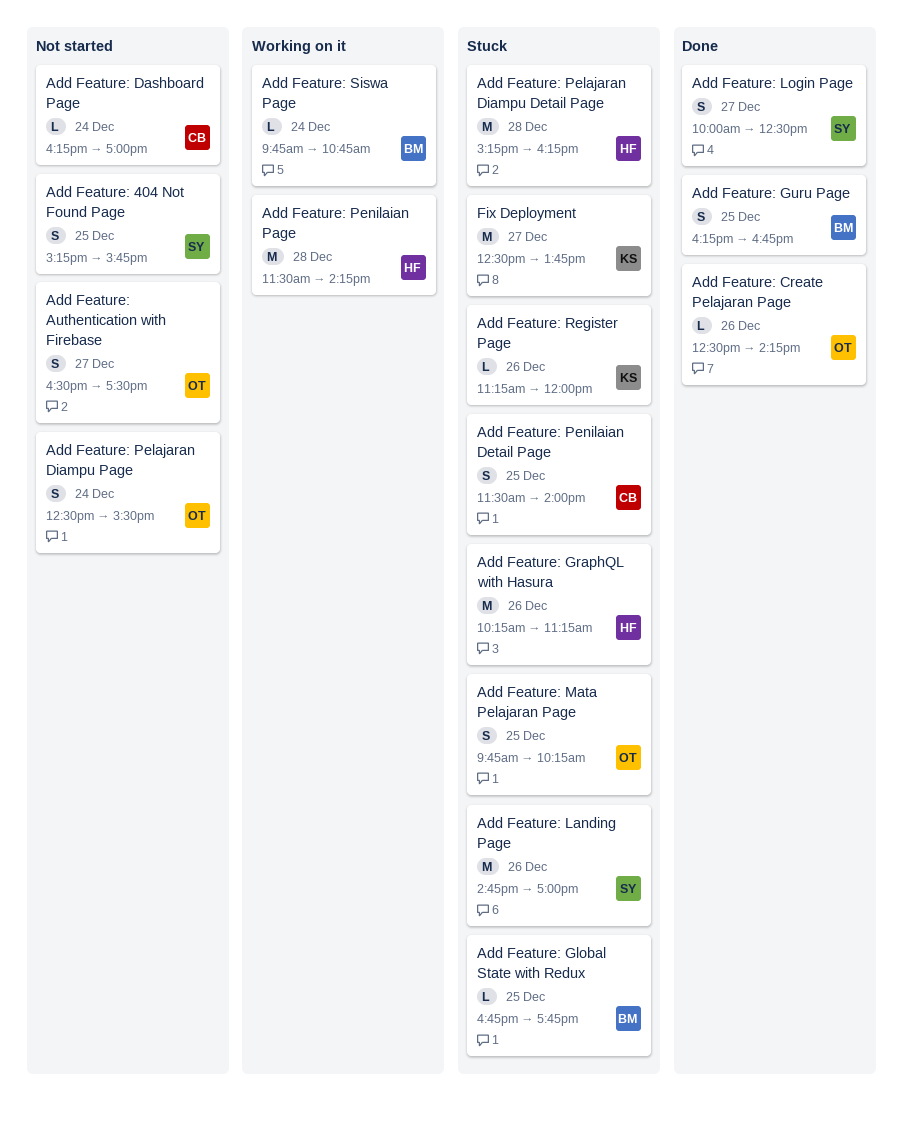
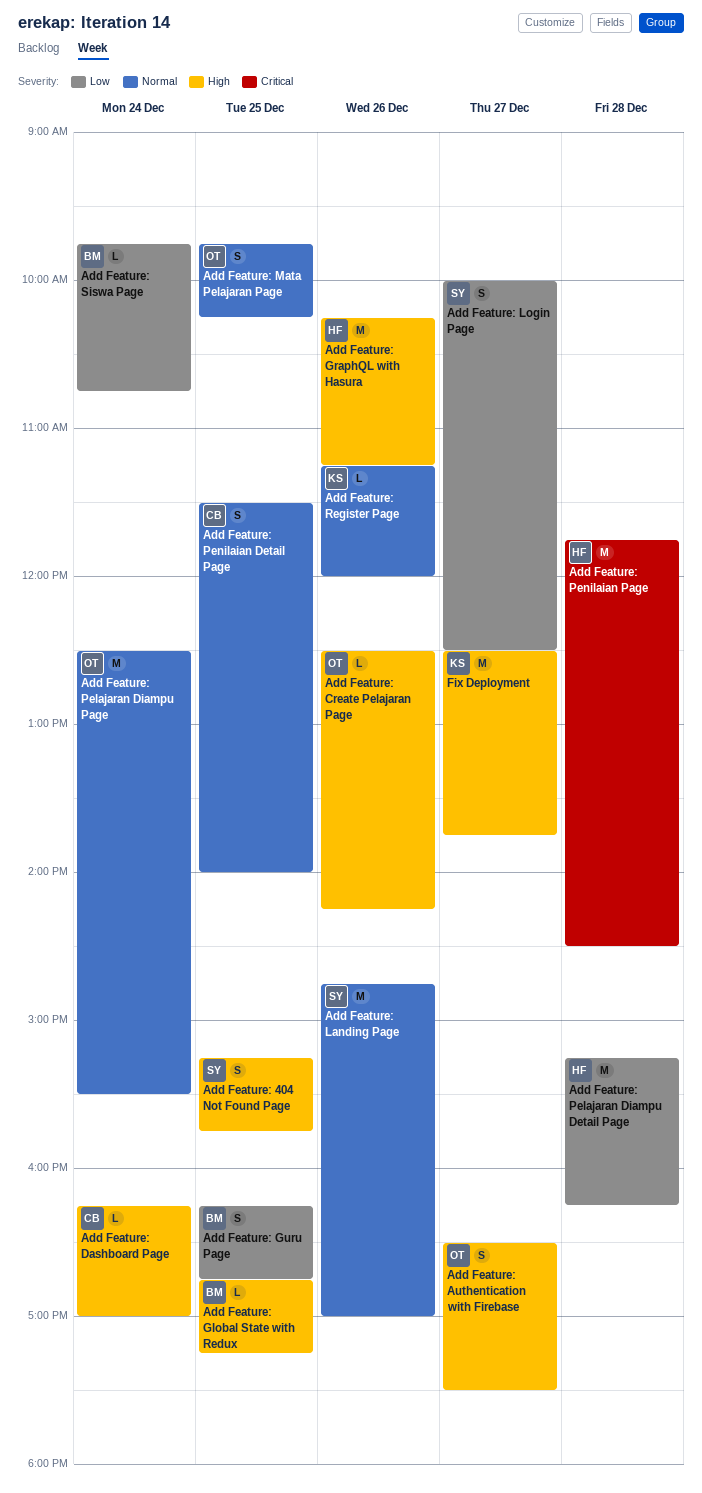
Add Feature: Global State with Redux, ends: 17:45 -> 17:15
Add Feature: Pelajaran Diampu Page, estimate: S -> M
Add Feature: Penilaian Page, begins: 11:30 -> 11:45
Add Feature: Penilaian Page, ends: 14:15 -> 14:30

